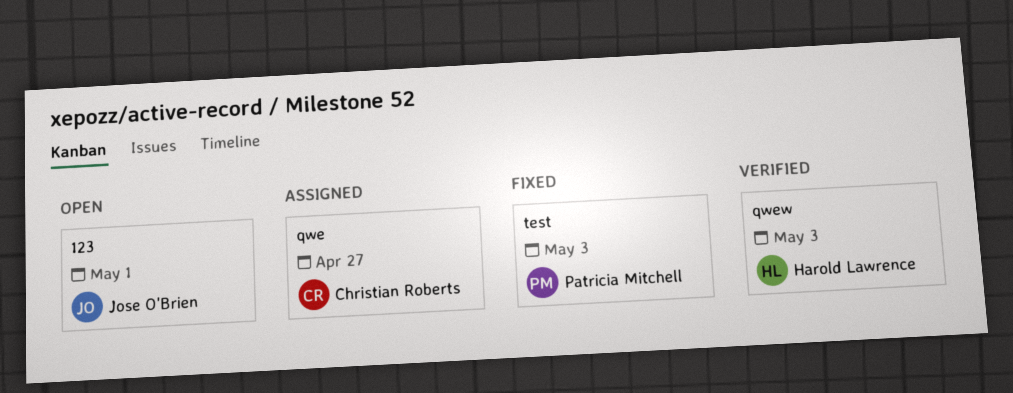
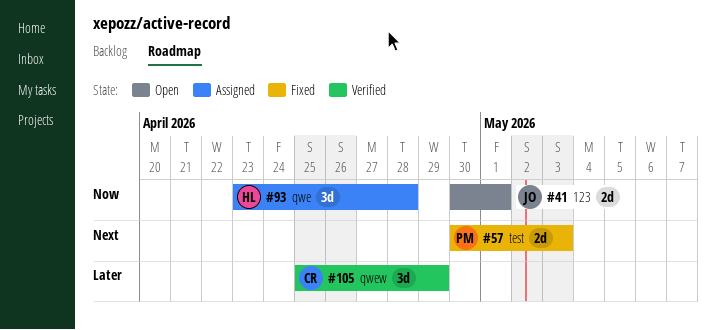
qwe, owner: Christian Roberts -> Harold Lawrence
qwe, due: Apr 27 -> Apr 28
qwew, owner: Harold Lawrence -> Christian Roberts
qwew, due: May 3 -> Apr 29

